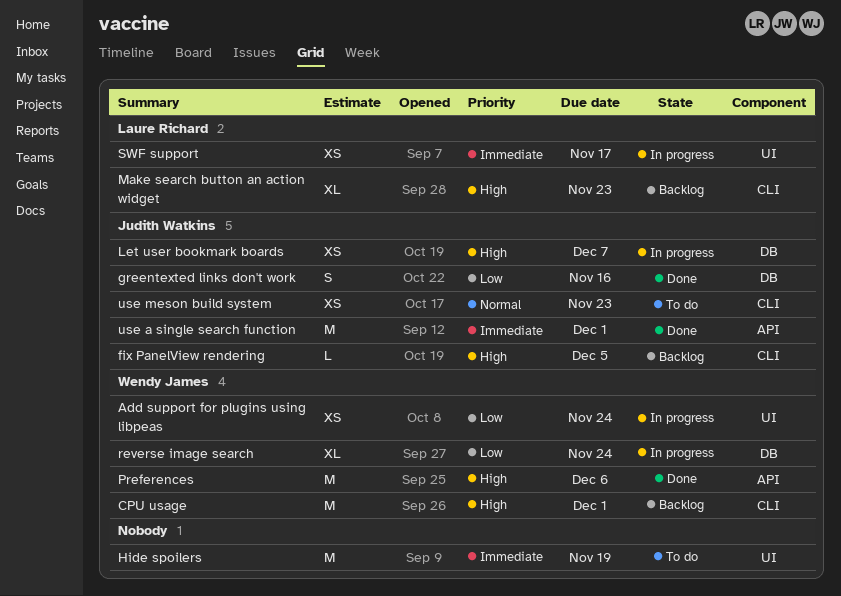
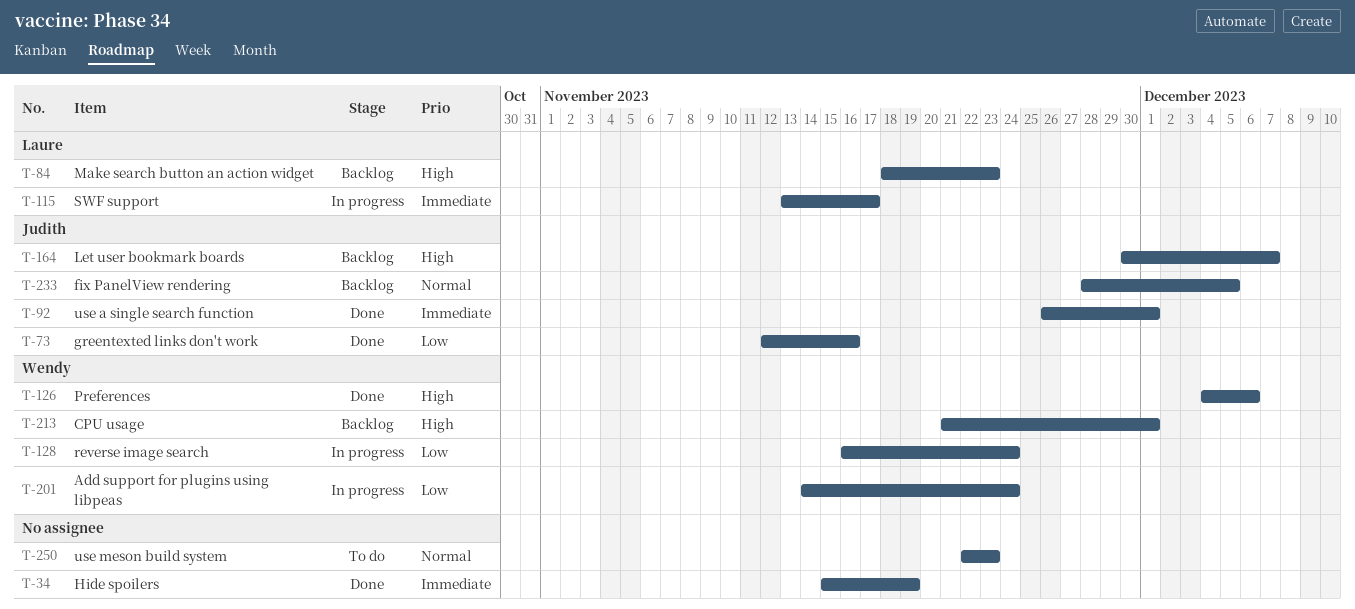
fix PanelView rendering, priority: High -> Normal
Hide spoilers, status: To do -> Done
Let user bookmark boards, status: In progress -> Backlog
use meson build system, owner: Judith Watkins -> none

